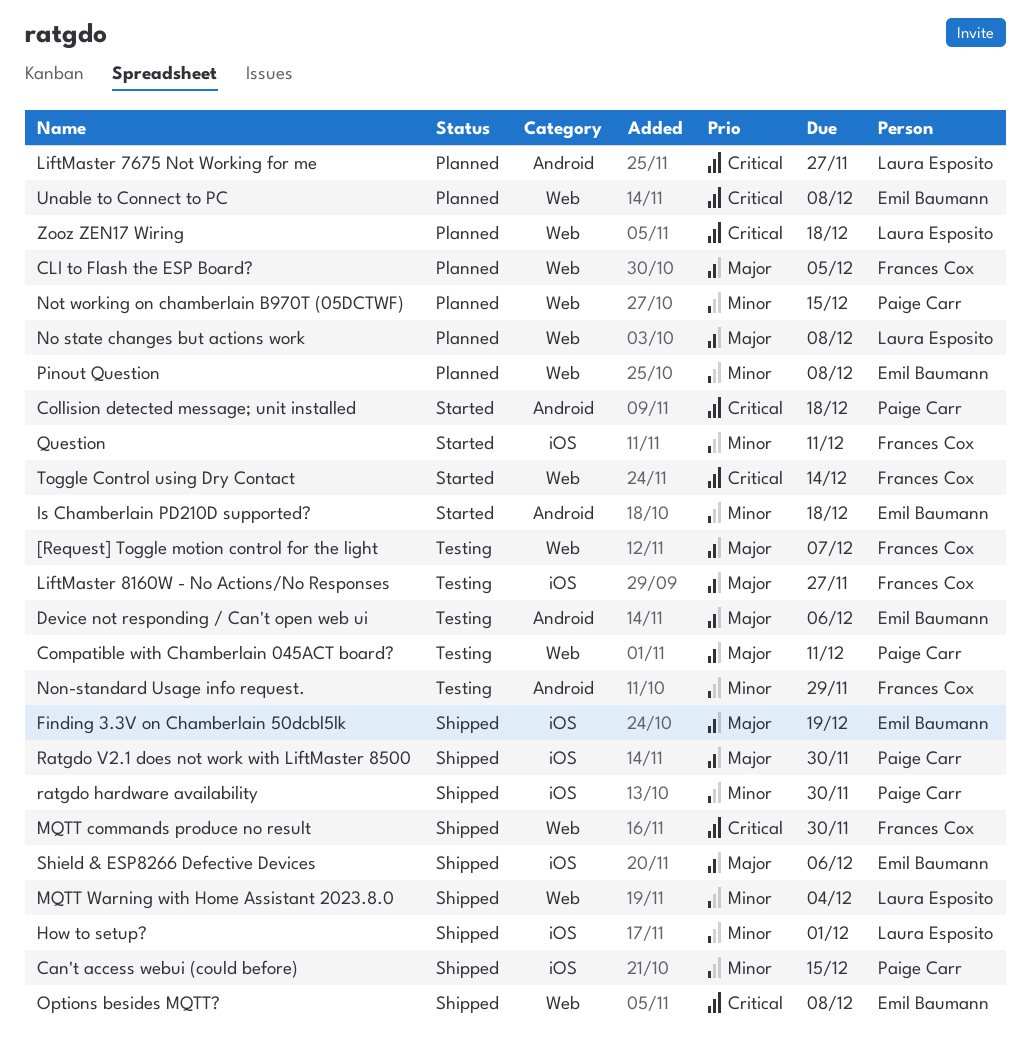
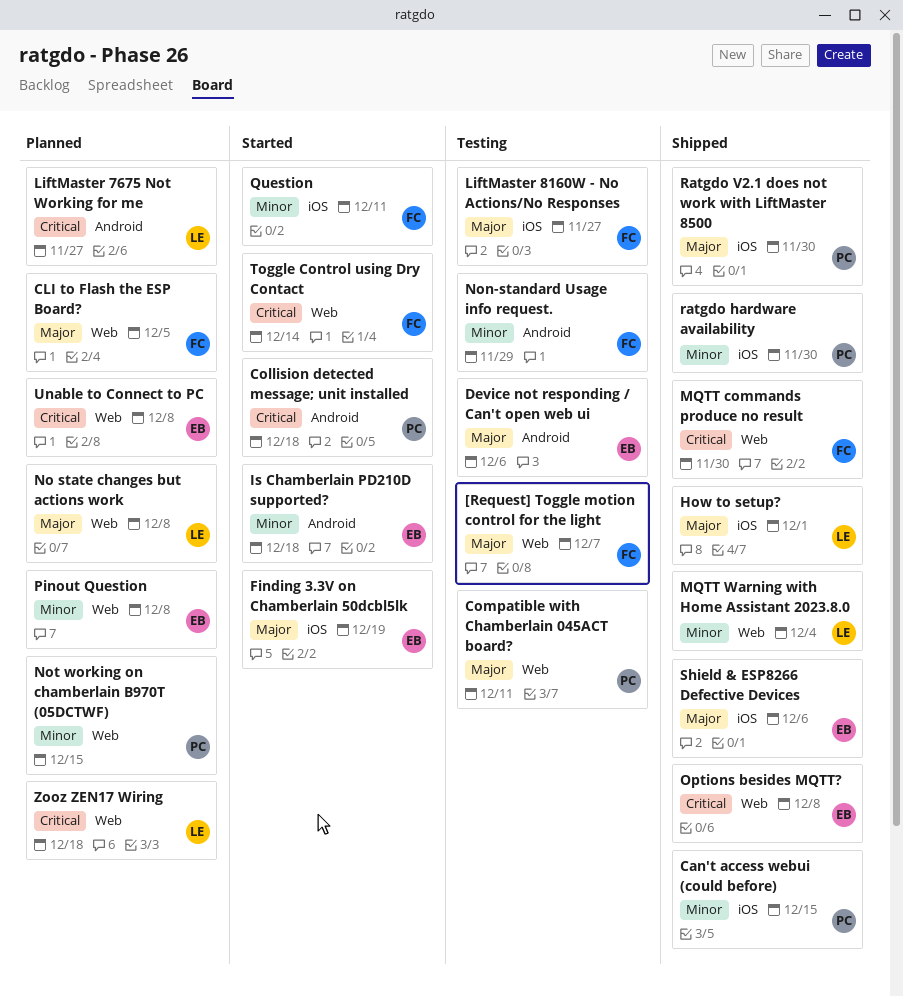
Finding 3.3V on Chamberlain 50dcbl5lk, status: Shipped -> Started
How to setup?, priority: Minor -> Major

